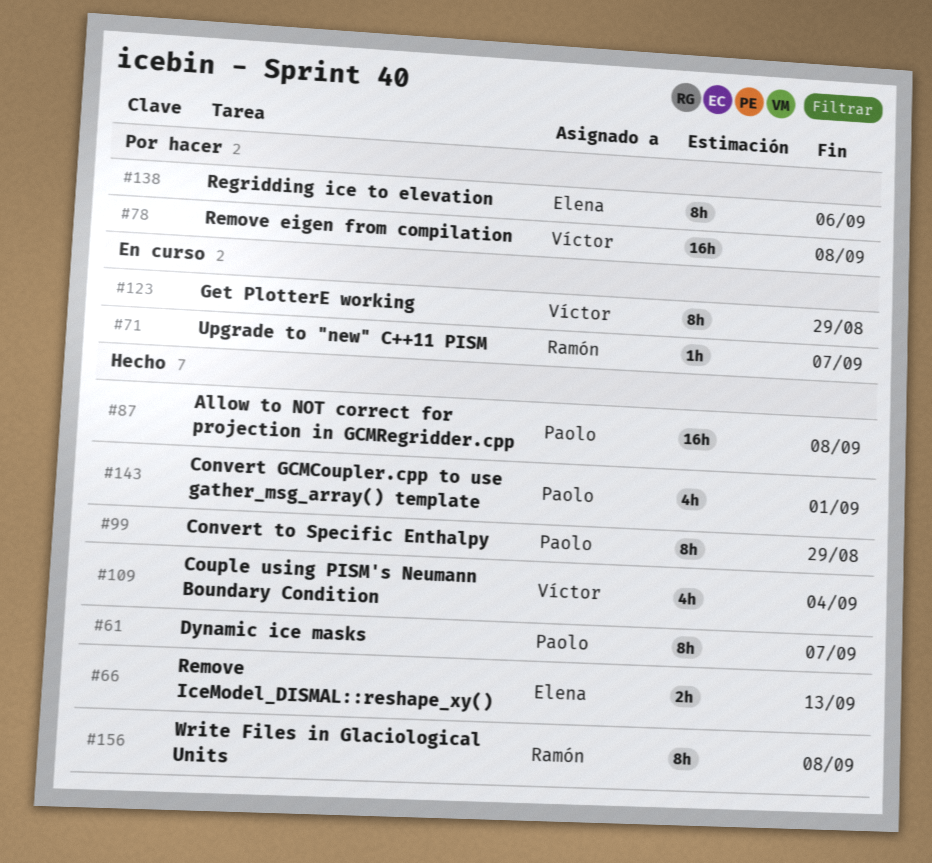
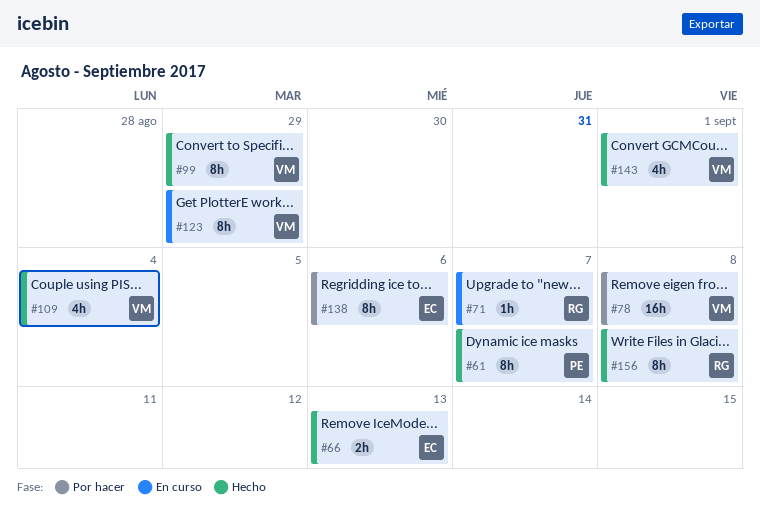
#87: present -> none
#99, owner: Paolo -> Víctor
#143, owner: Paolo -> Víctor

